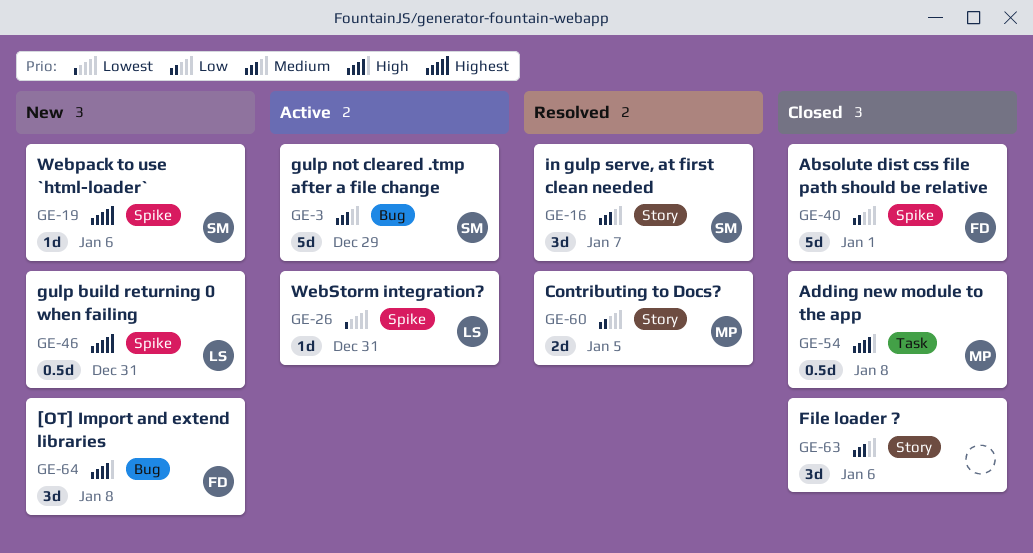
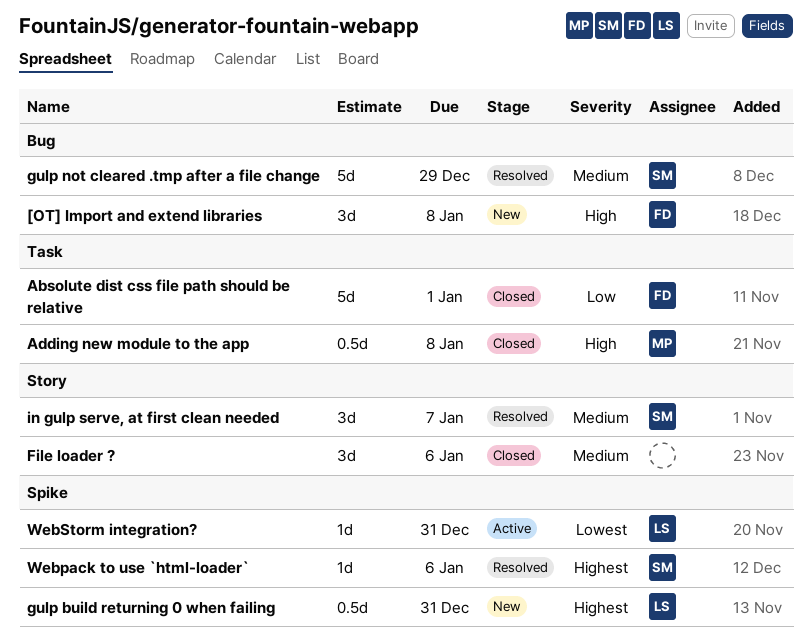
Absolute dist css file path should be relative, label: Spike -> Task
Contributing to Docs?: present -> none
gulp not cleared .tmp after a file change, status: Active -> Resolved
Webpack to use `html-loader`, status: New -> Resolved

